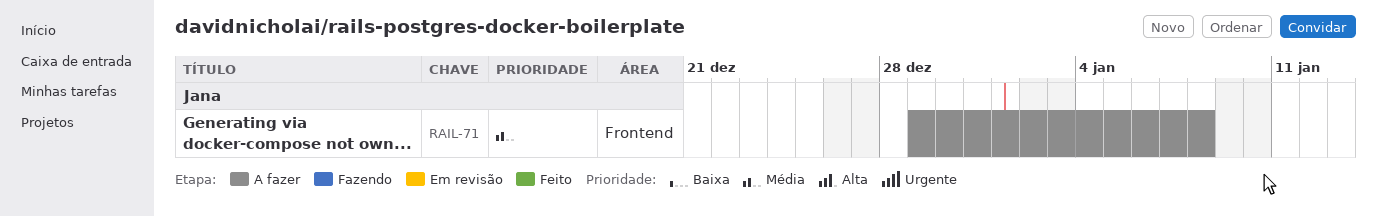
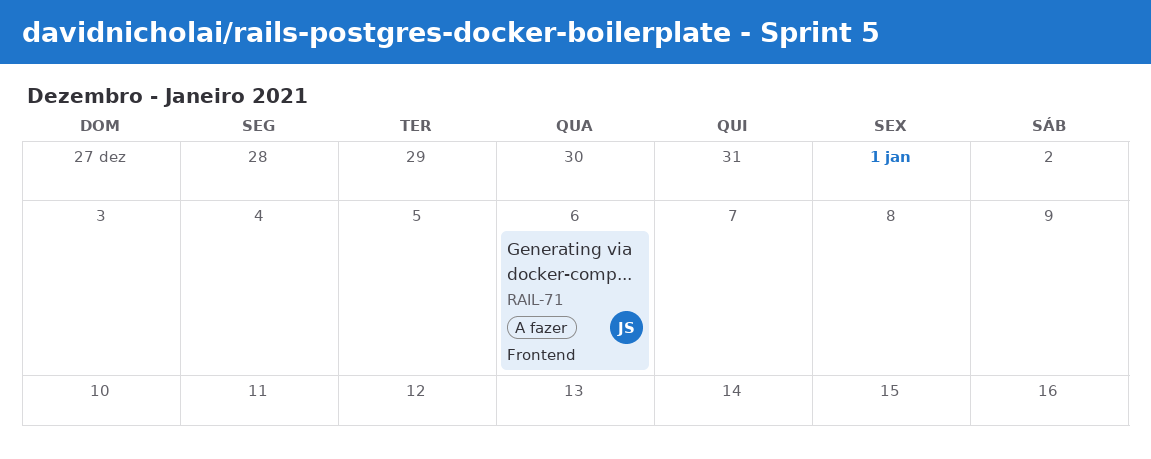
RAIL-71, due: Jan 8 -> Jan 6

